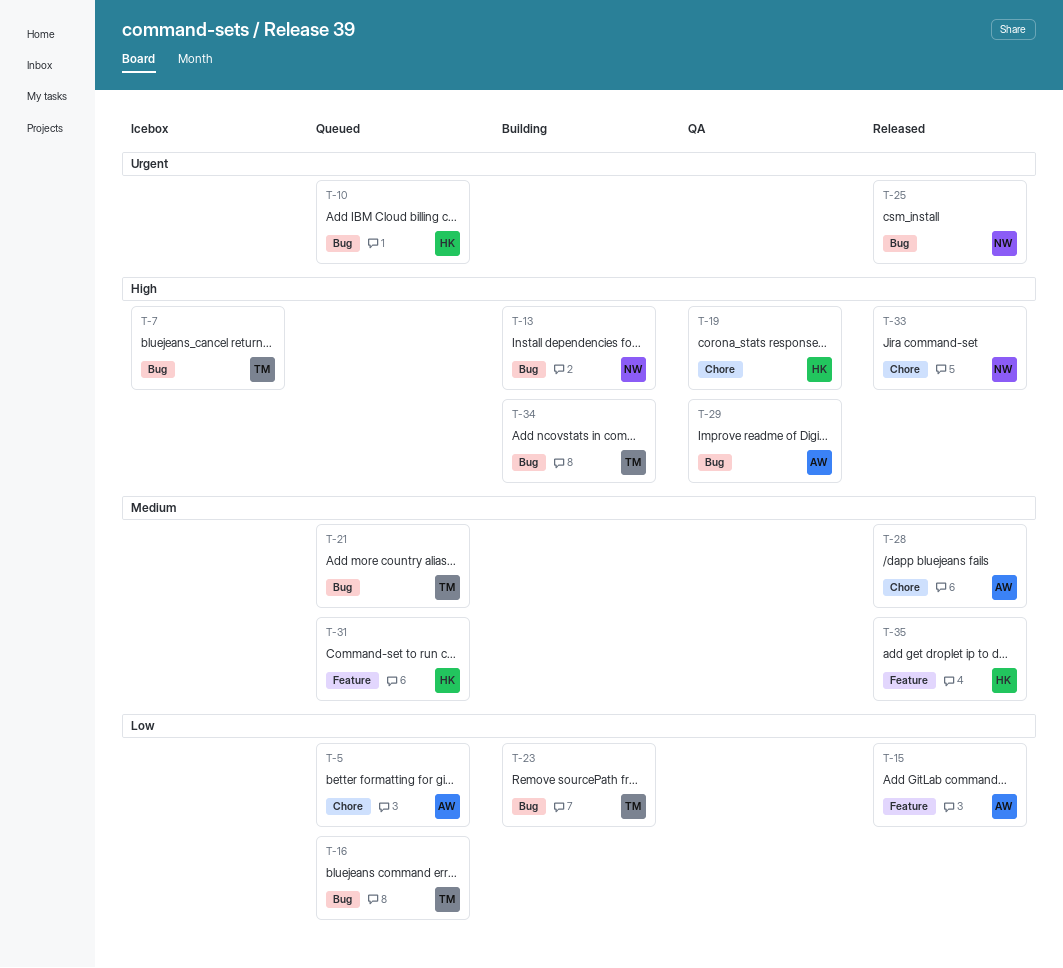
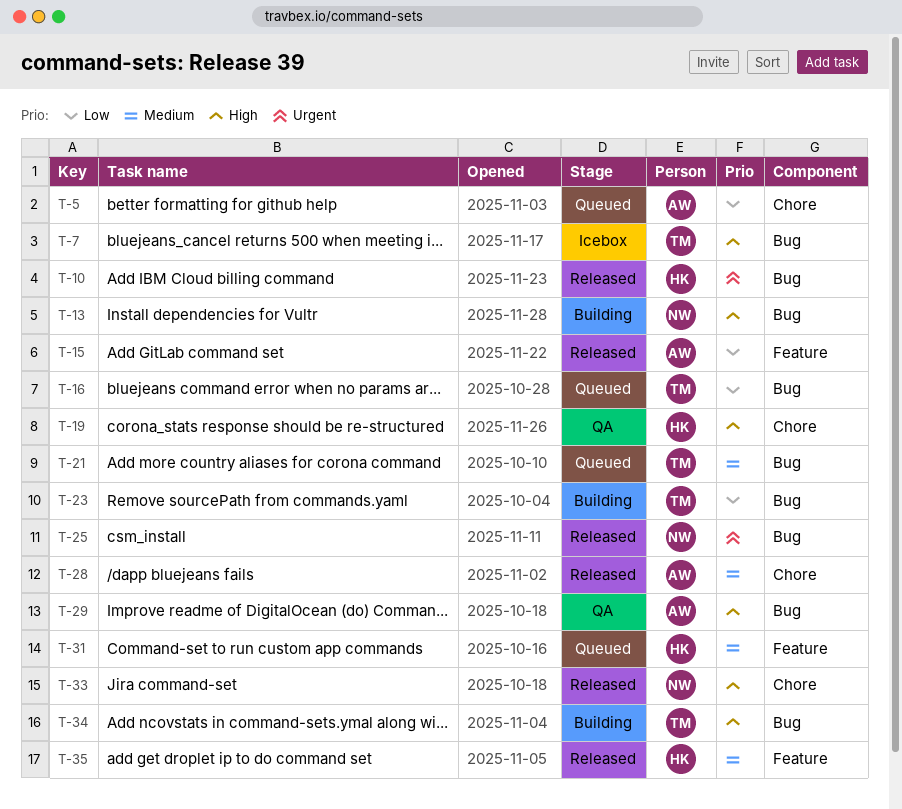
T-10, status: Queued -> Released

